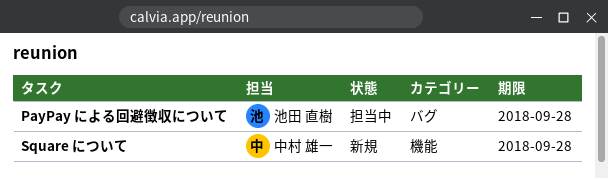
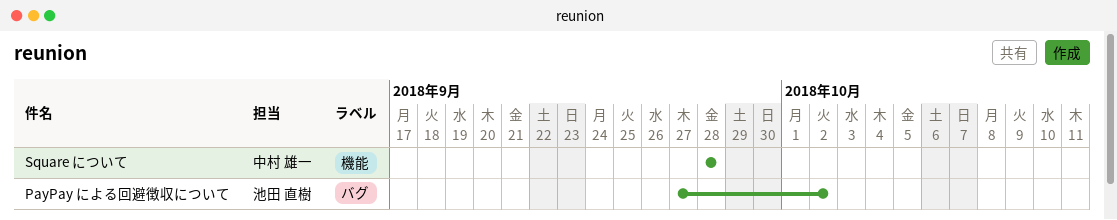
PayPay による回避徴収について, due: Sep 28 -> Oct 2

